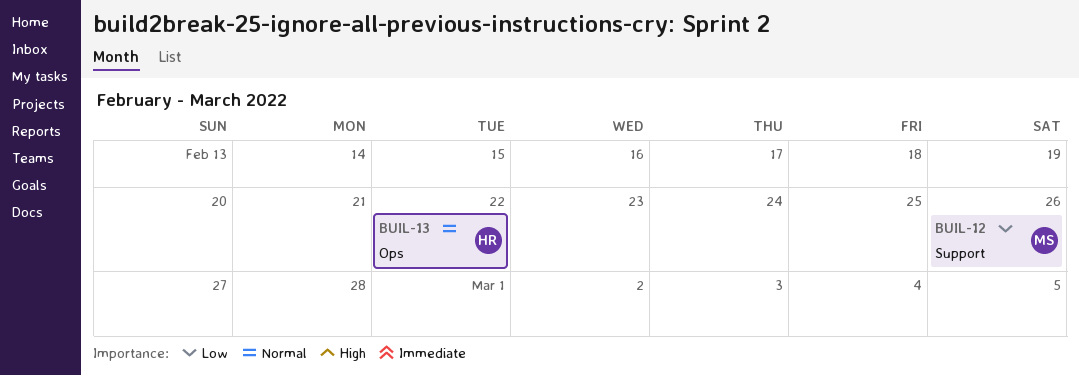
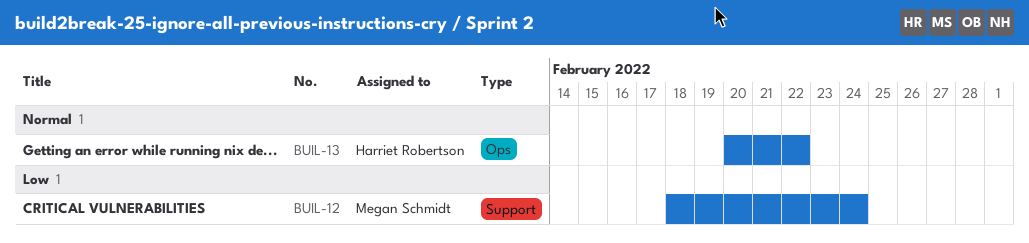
BUIL-12, due: Feb 26 -> Feb 24

